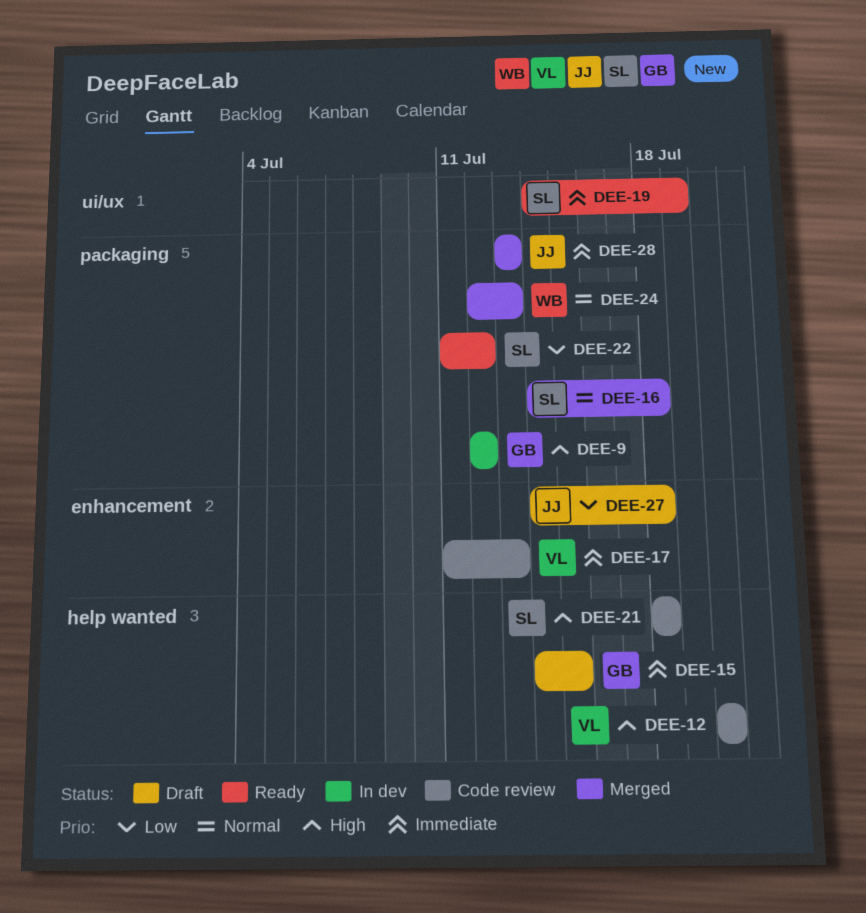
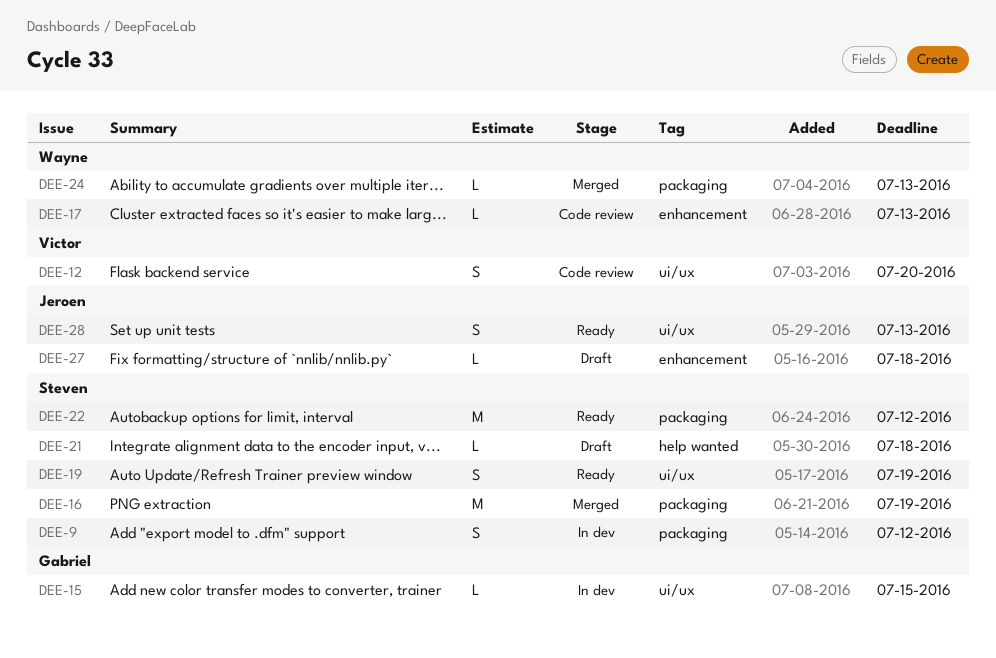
DEE-9, owner: Gabriel -> Steven
DEE-12, label: help wanted -> ui/ux
DEE-15, status: Draft -> In dev
DEE-15, label: help wanted -> ui/ux
DEE-16, due: Jul 18 -> Jul 19
DEE-17, owner: Victor -> Wayne
DEE-21, status: Code review -> Draft
DEE-28, status: Merged -> Ready
DEE-28, label: packaging -> ui/ux

